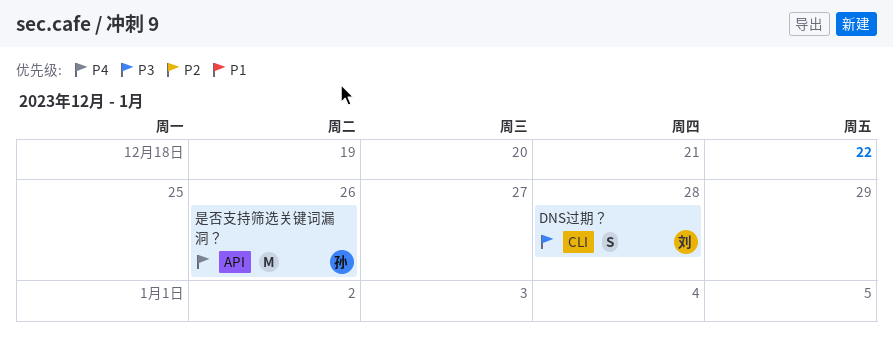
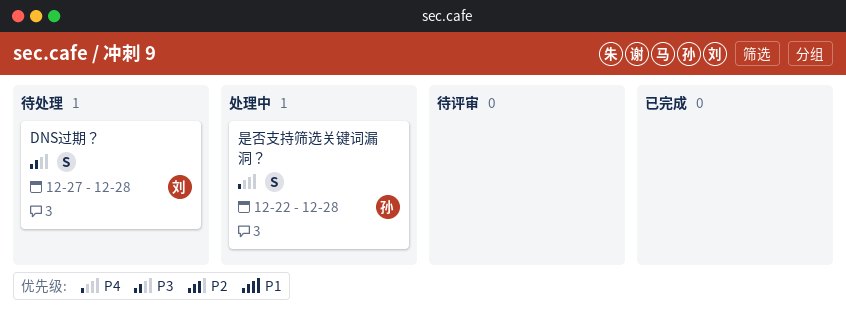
是否支持筛选关键词漏洞？, estimate: M -> S
是否支持筛选关键词漏洞？, due: Dec 26 -> Dec 28

